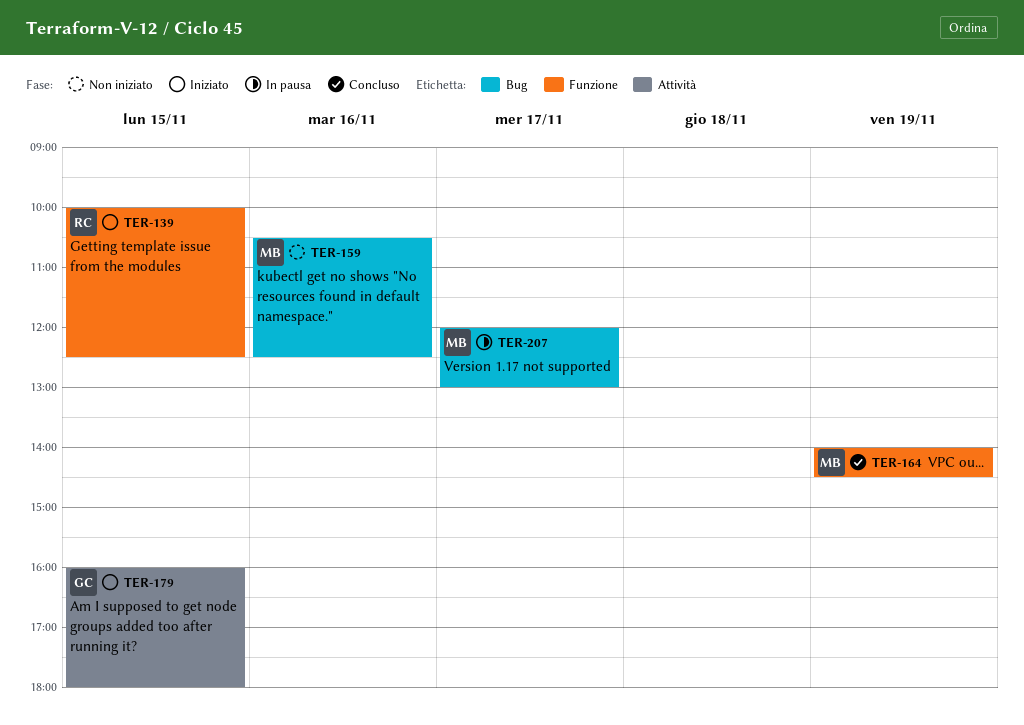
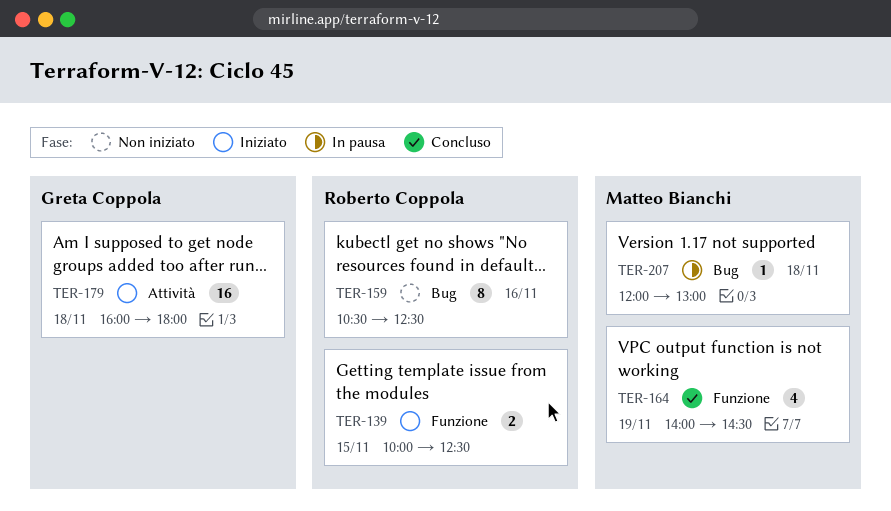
TER-159, owner: Matteo Bianchi -> Roberto Coppola
TER-179, day: Nov 15 -> Nov 18
TER-207, day: Nov 17 -> Nov 18

